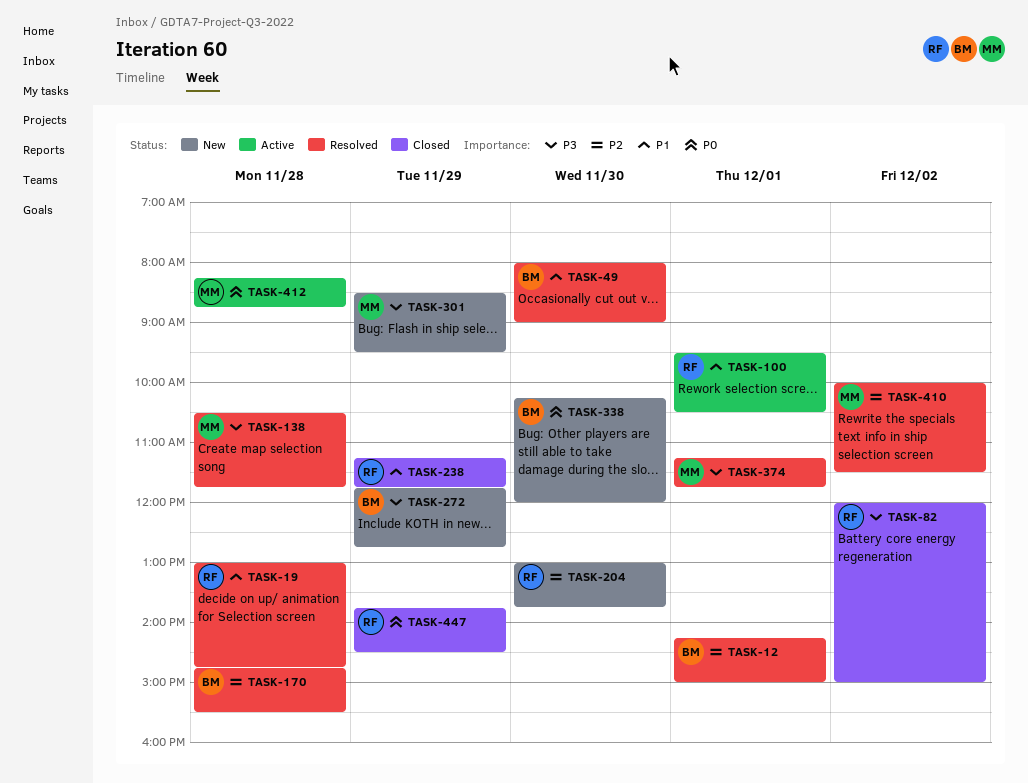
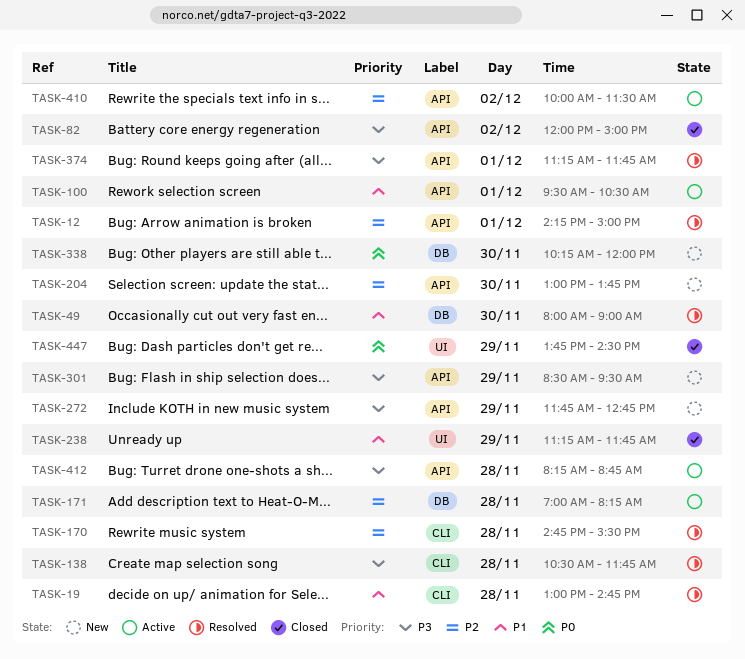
TASK-171: none -> present
TASK-410, status: Resolved -> Active
TASK-412, priority: P0 -> P3

